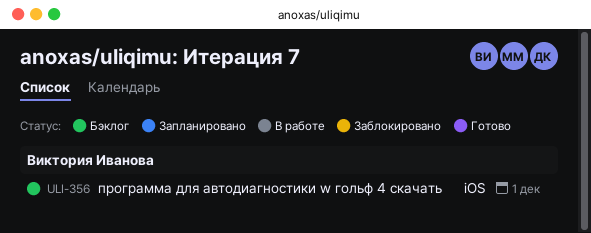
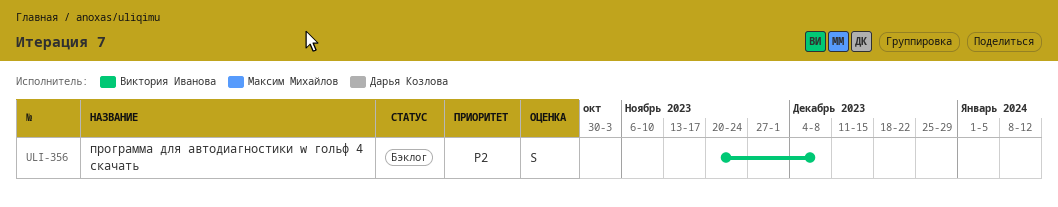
ULI-356, due: Dec 1 -> Dec 8

